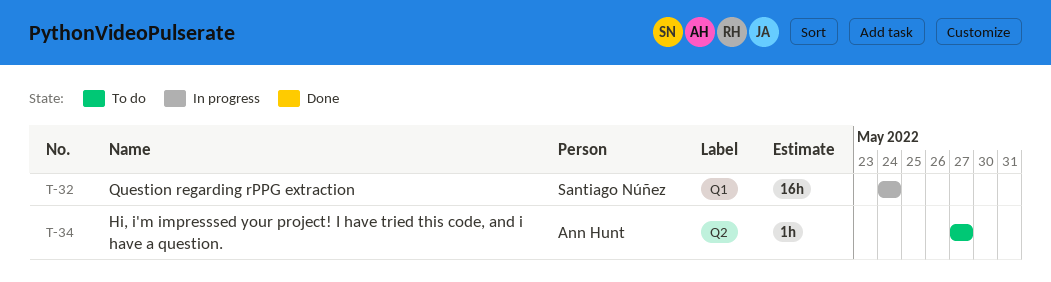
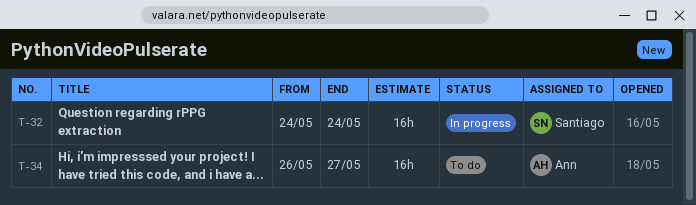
T-34, estimate: 1h -> 16h
T-34, start: May 27 -> May 26

